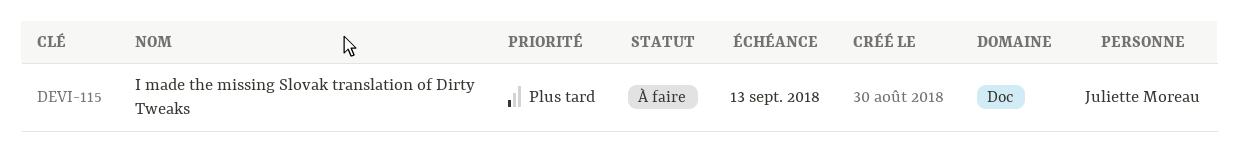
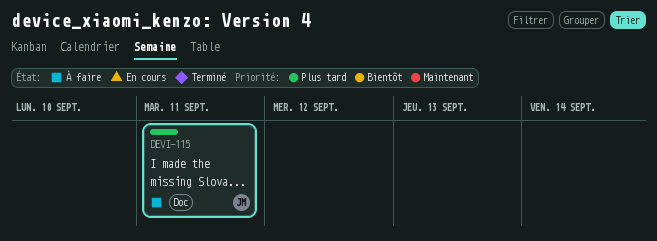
DEVI-115, due: Sep 13 -> Sep 11

